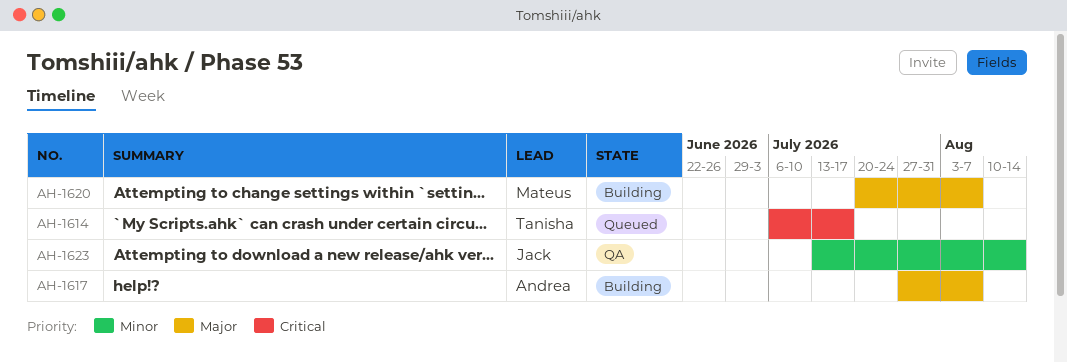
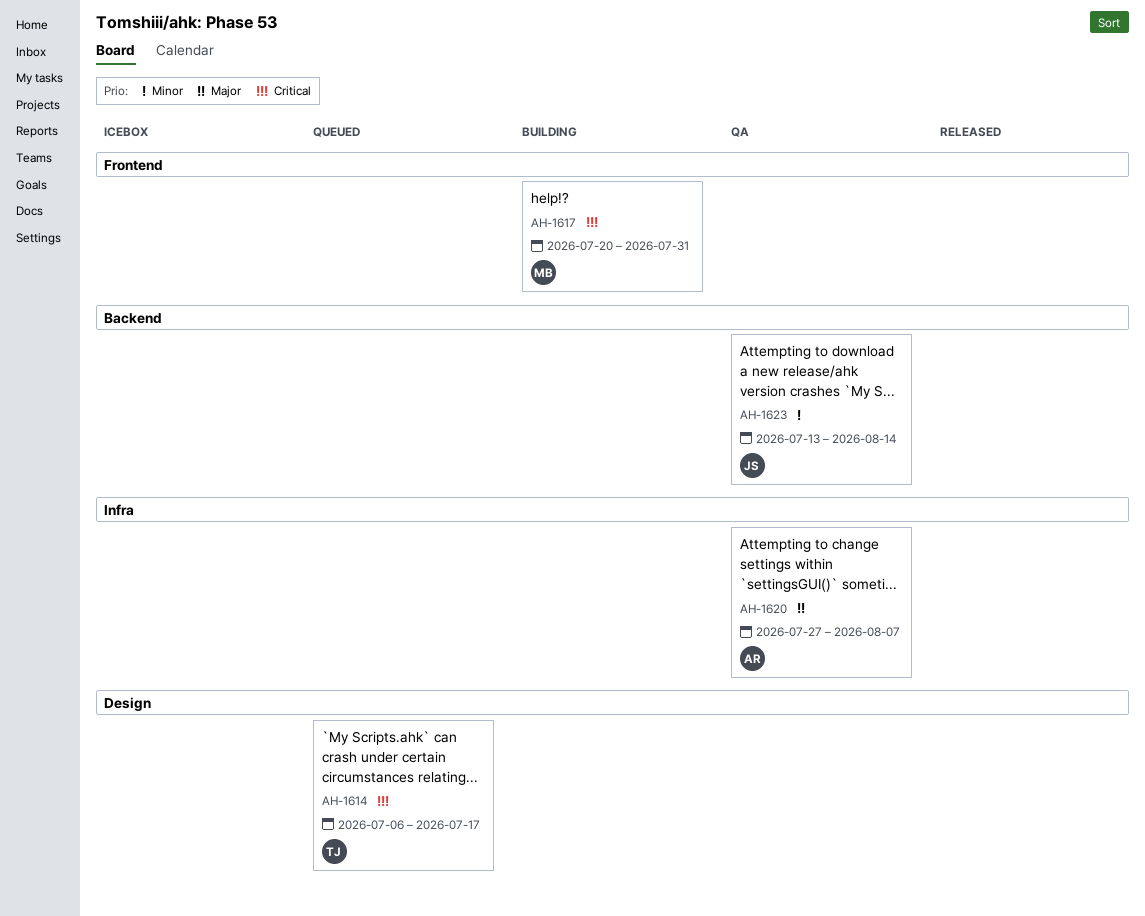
AH-1617, owner: Andrea -> Mateus
AH-1617, priority: Major -> Critical
AH-1617, start: Jul 27 -> Jul 20
AH-1617, due: Aug 7 -> Jul 31
AH-1620, status: Building -> QA
AH-1620, owner: Mateus -> Andrea
AH-1620, start: Jul 20 -> Jul 27

